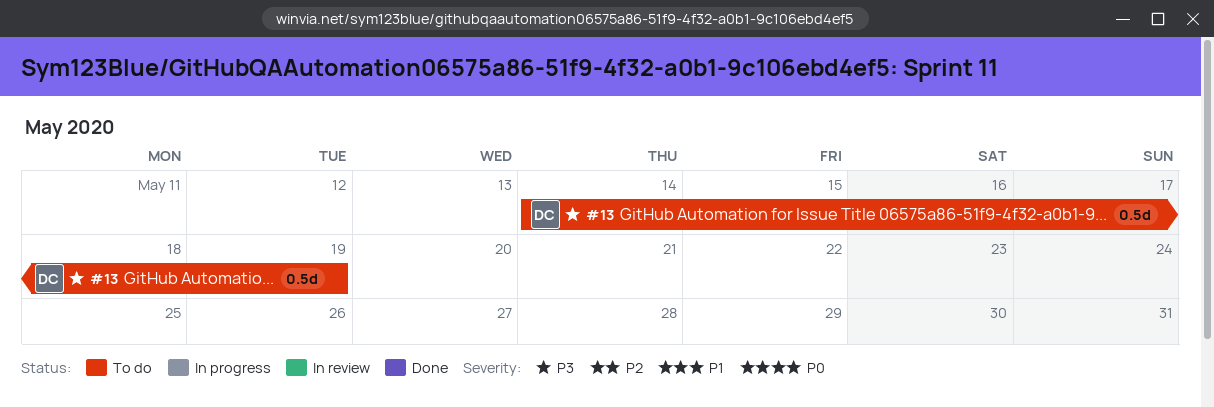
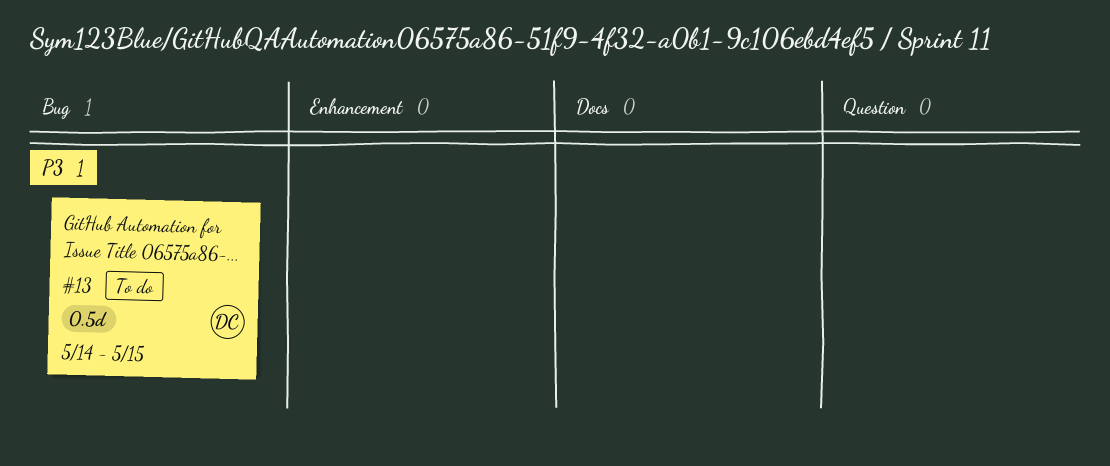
#13, due: May 19 -> May 15

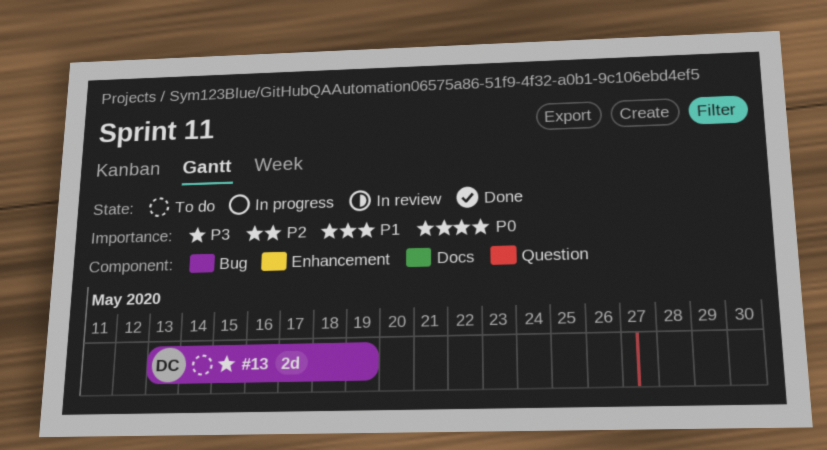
#13, estimate: 0.5d -> 2d
#13, start: May 14 -> May 13
#13, due: May 15 -> May 19

